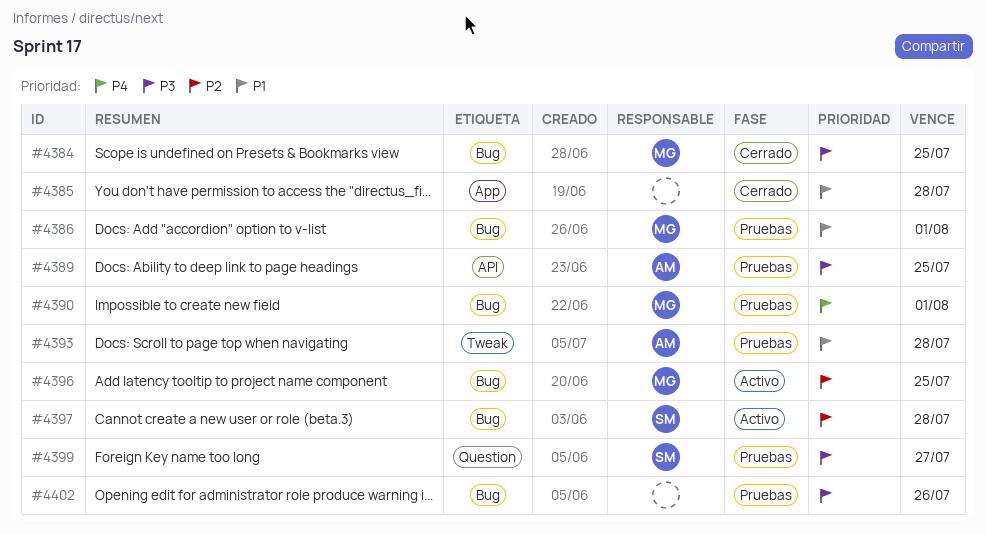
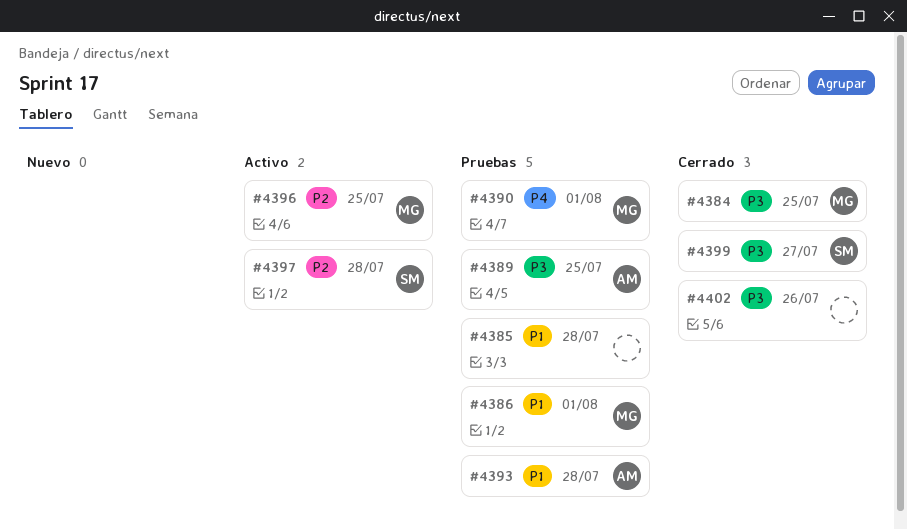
#4385, status: Cerrado -> Pruebas
#4399, status: Pruebas -> Cerrado
#4402, status: Pruebas -> Cerrado

